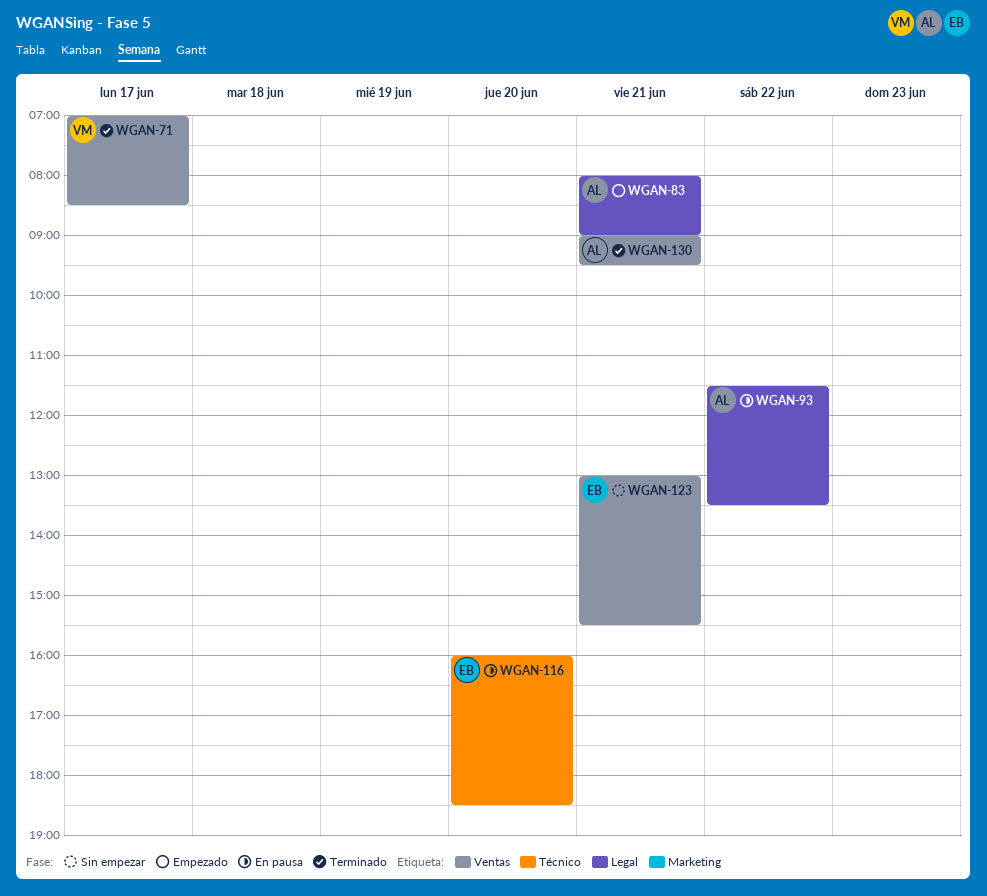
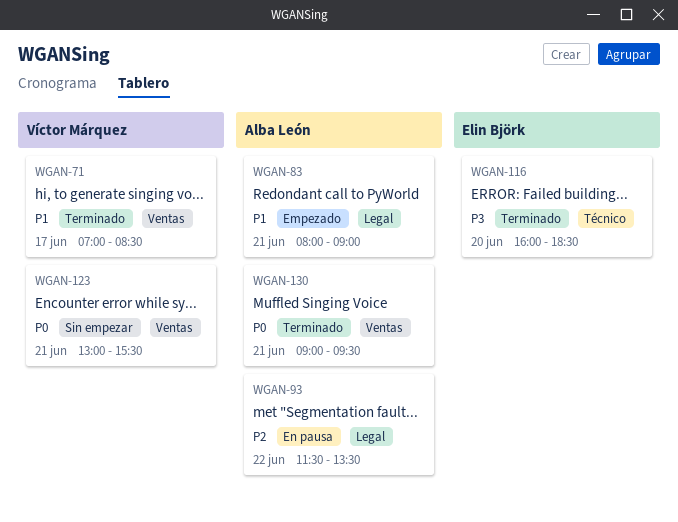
WGAN-116, status: En pausa -> Terminado
WGAN-123, owner: Elin Björk -> Víctor Márquez

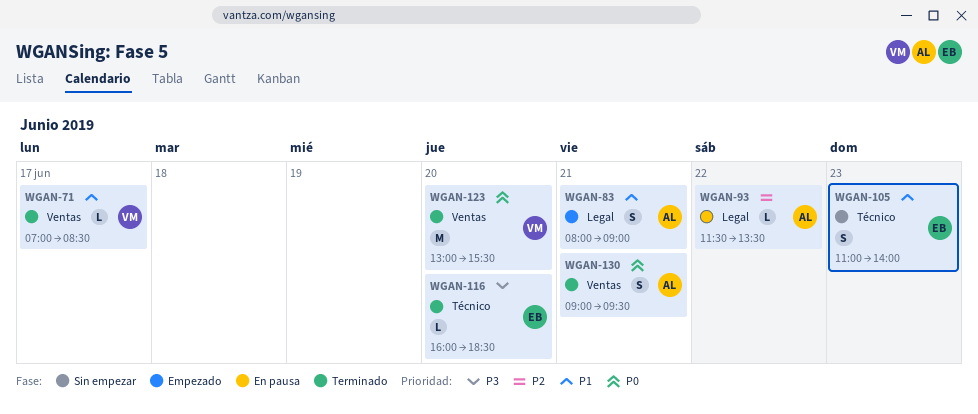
WGAN-105: none -> present
WGAN-123, status: Sin empezar -> Terminado
WGAN-123, day: Jun 21 -> Jun 20

